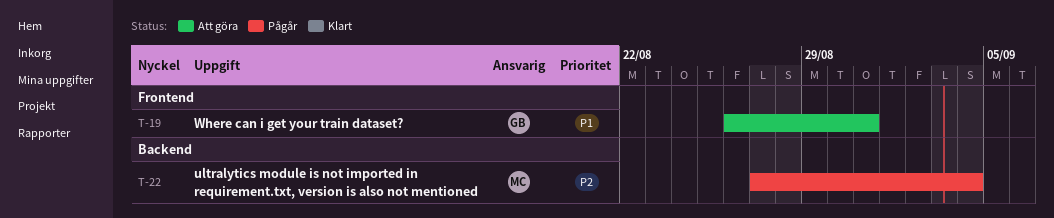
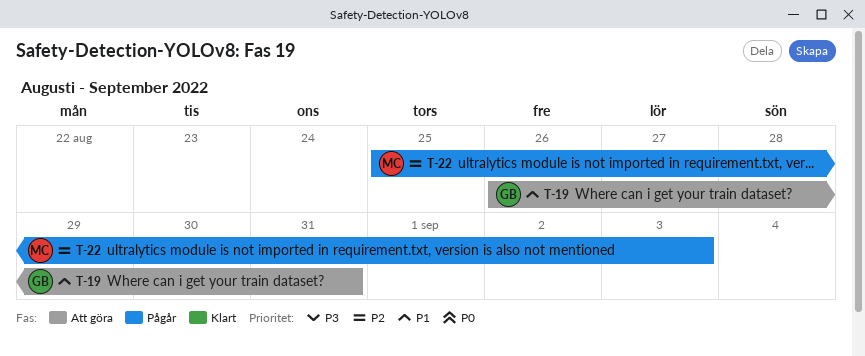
T-22, start: Aug 27 -> Aug 25
T-22, due: Sep 4 -> Sep 3

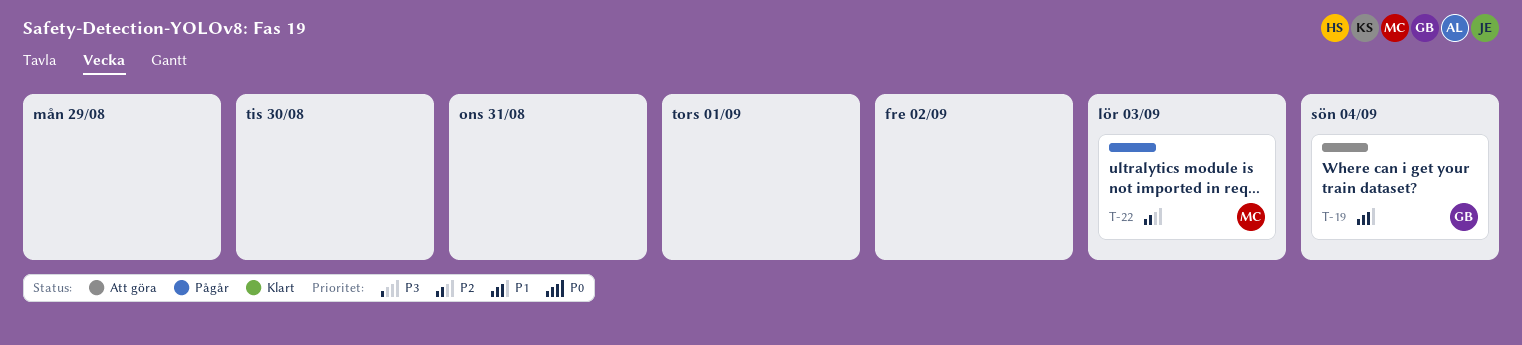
T-19, due: Aug 31 -> Sep 4

